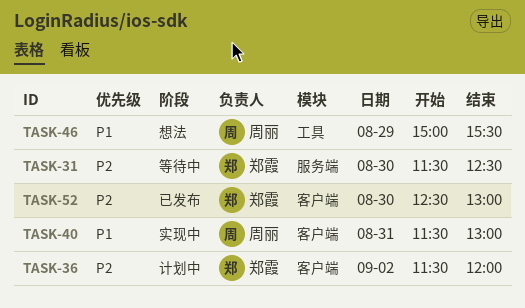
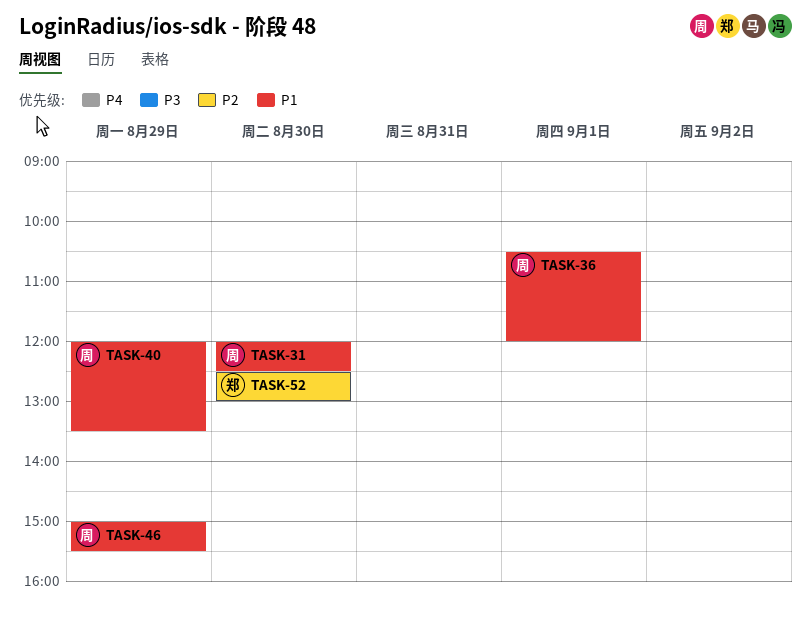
TASK-31, owner: 郑霞 -> 周丽
TASK-31, priority: P2 -> P1
TASK-31, begins: 11:30 -> 12:00
TASK-36, owner: 郑霞 -> 周丽
TASK-36, priority: P2 -> P1
TASK-36, day: Sep 2 -> Sep 1
TASK-36, begins: 11:30 -> 10:30
TASK-40, day: Aug 31 -> Aug 29
TASK-40, begins: 11:30 -> 12:00
TASK-40, ends: 13:00 -> 13:30

